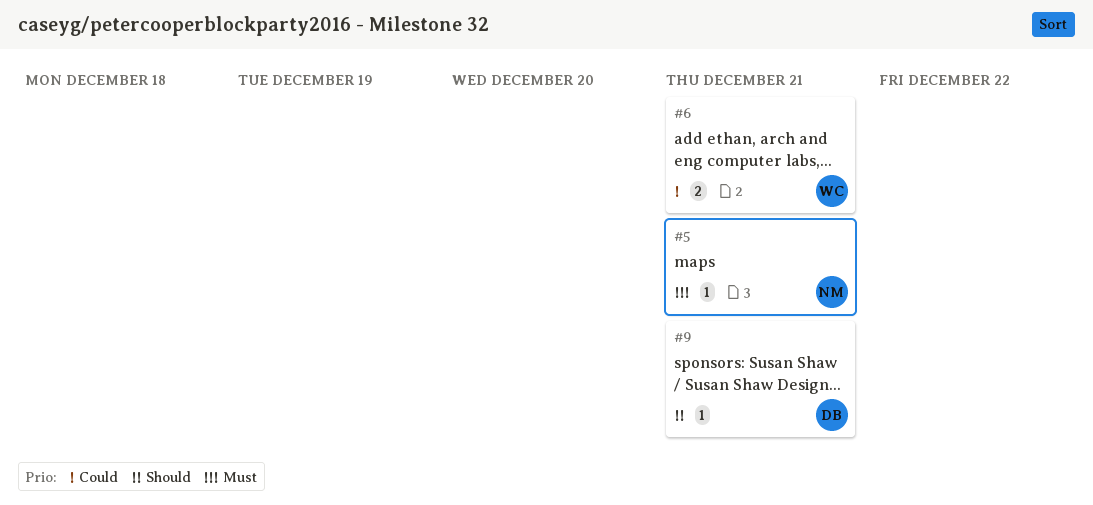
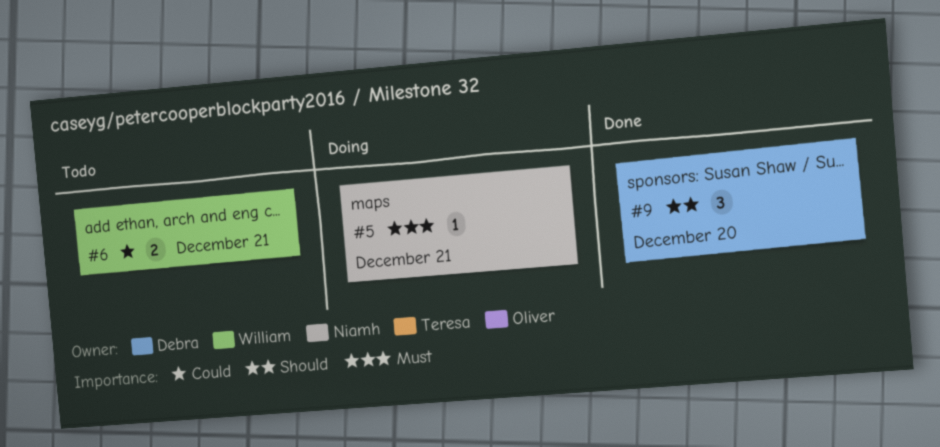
#9, estimate: 1 -> 3
#9, due: Dec 21 -> Dec 20

